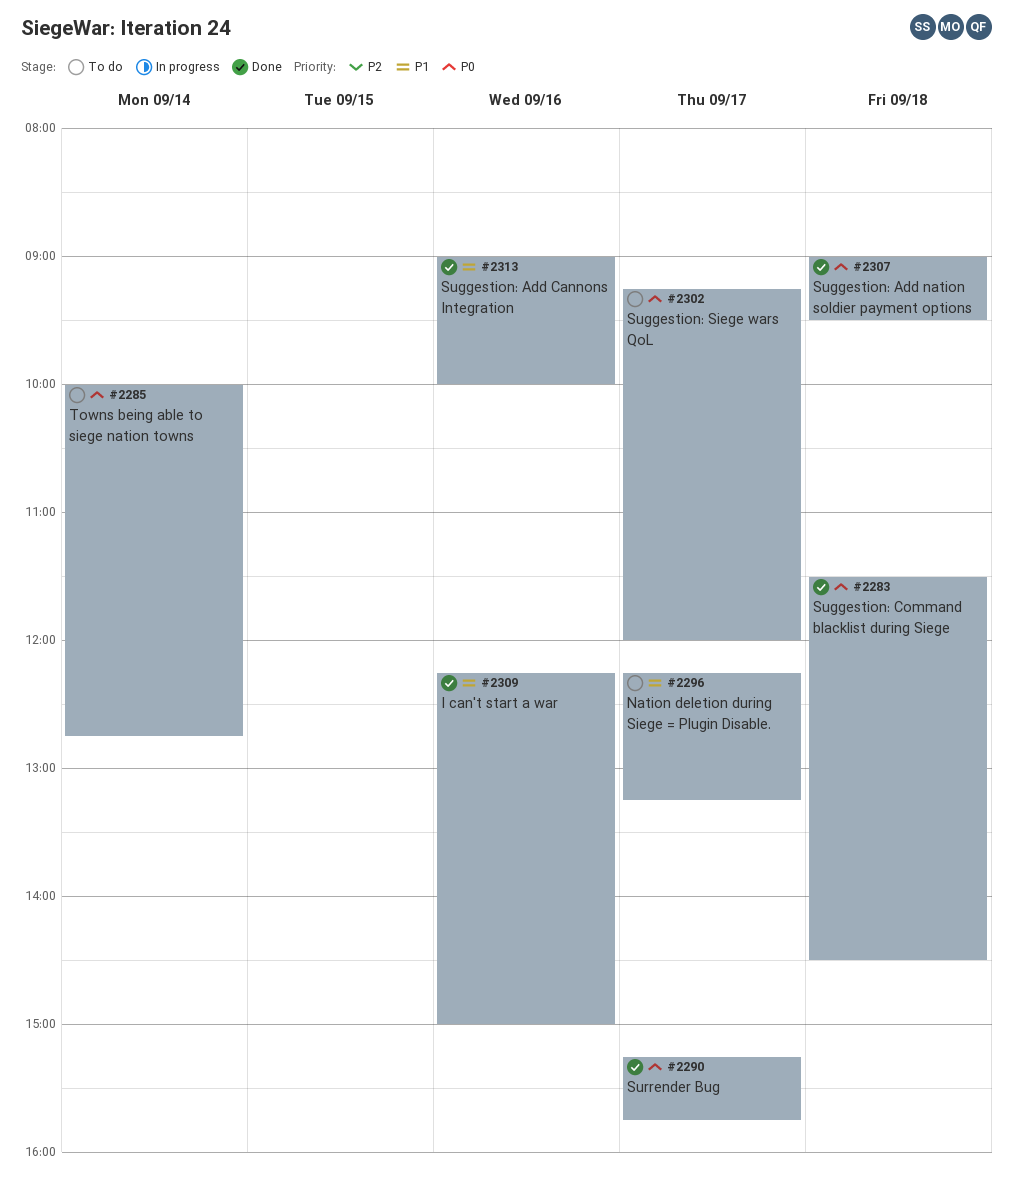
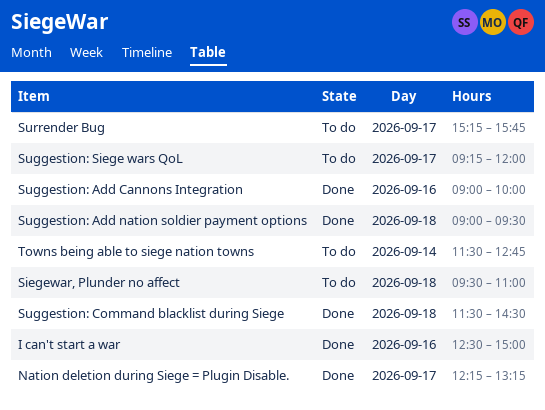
I can't start a war, begins: 12:15 -> 12:30
Nation deletion during Siege = Plugin Disable., status: To do -> Done
Siegewar, Plunder no affect: none -> present
Surrender Bug, status: Done -> To do
Towns being able to siege nation towns, begins: 10:00 -> 11:30

